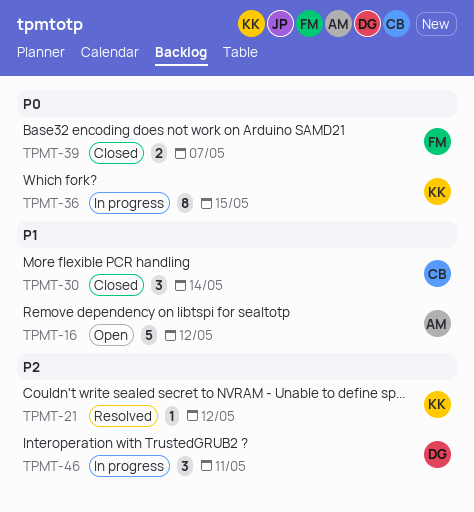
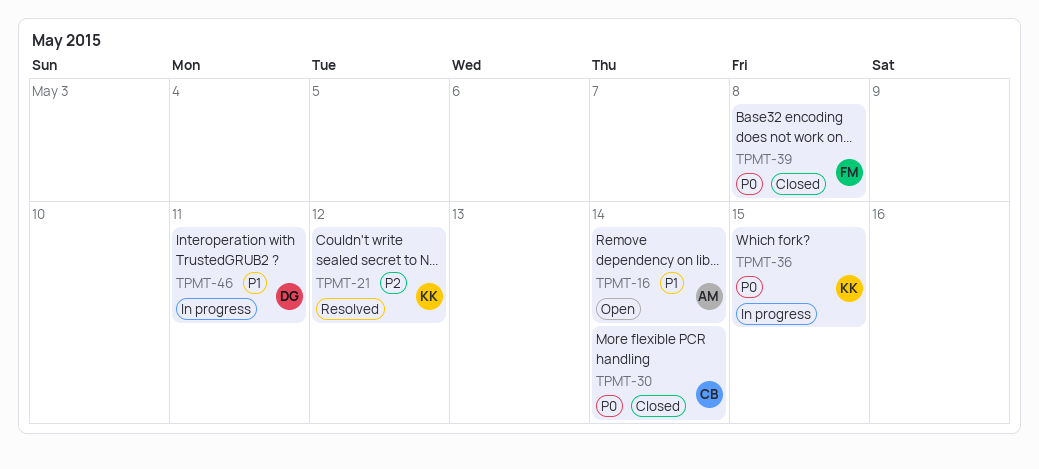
TPMT-16, due: May 12 -> May 14
TPMT-30, priority: P1 -> P0
TPMT-39, due: May 7 -> May 8
TPMT-46, priority: P2 -> P1

